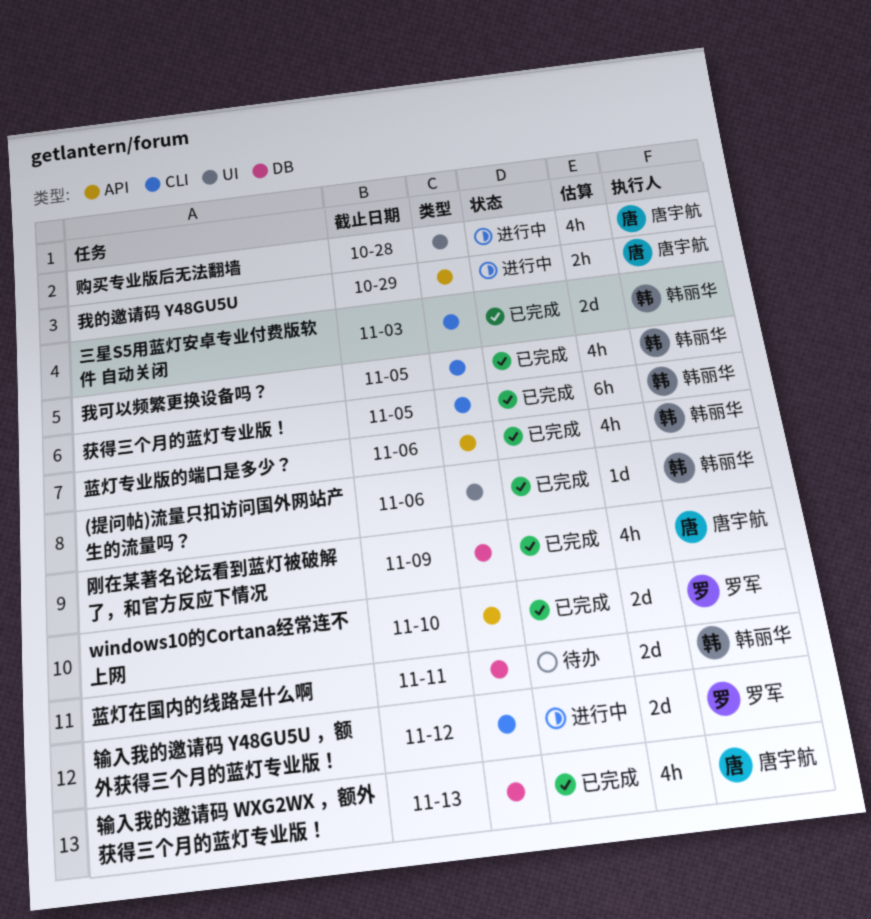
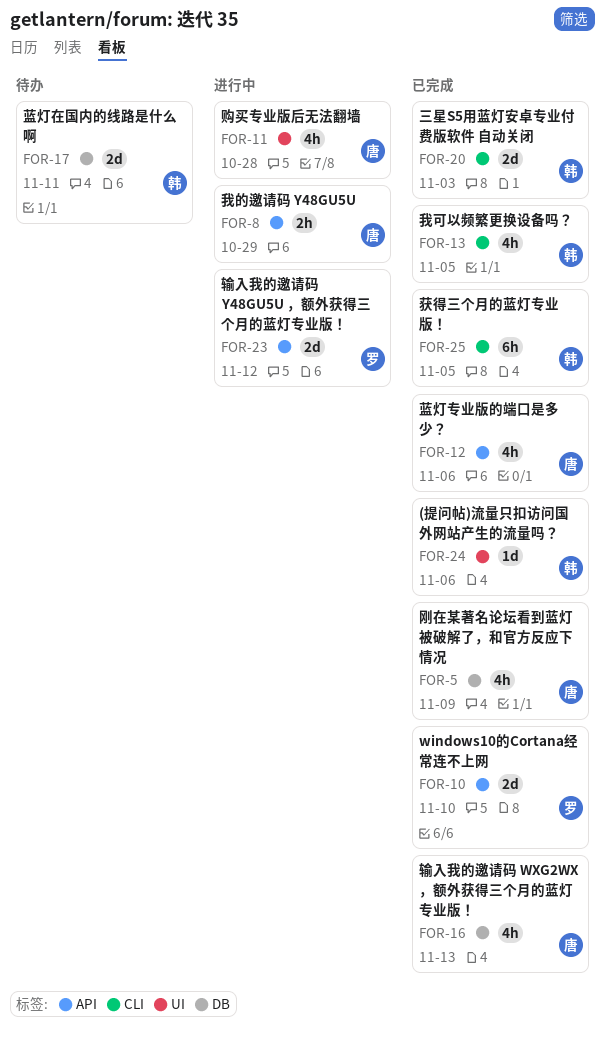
蓝灯专业版的端口是多少？, owner: 韩丽华 -> 唐宇航
输入我的邀请码 Y48GU5U ，额外获得三个月的蓝灯专业版！, label: CLI -> API

